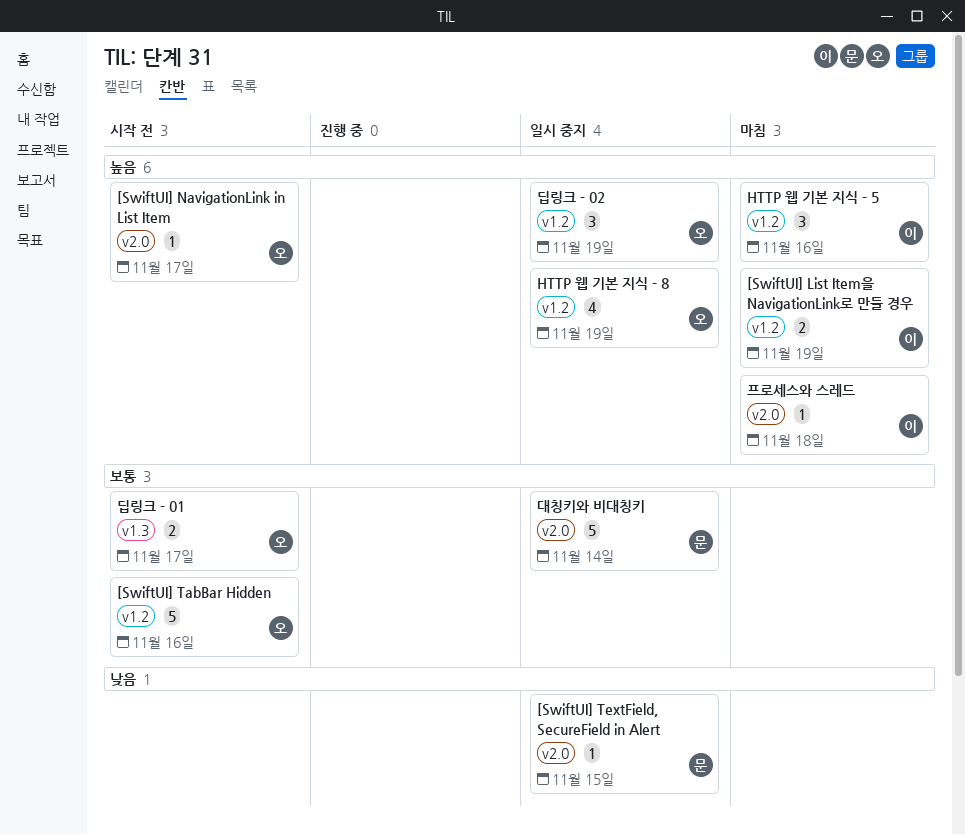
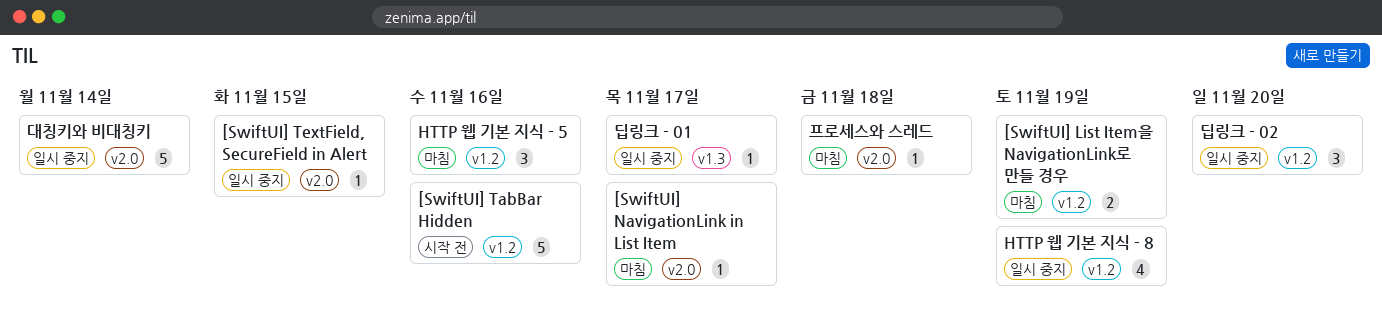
[SwiftUI] NavigationLink in List Item, status: 시작 전 -> 마침
딥링크 - 01, status: 시작 전 -> 일시 중지
딥링크 - 01, estimate: 2 -> 1
딥링크 - 02, due: Nov 19 -> Nov 20

